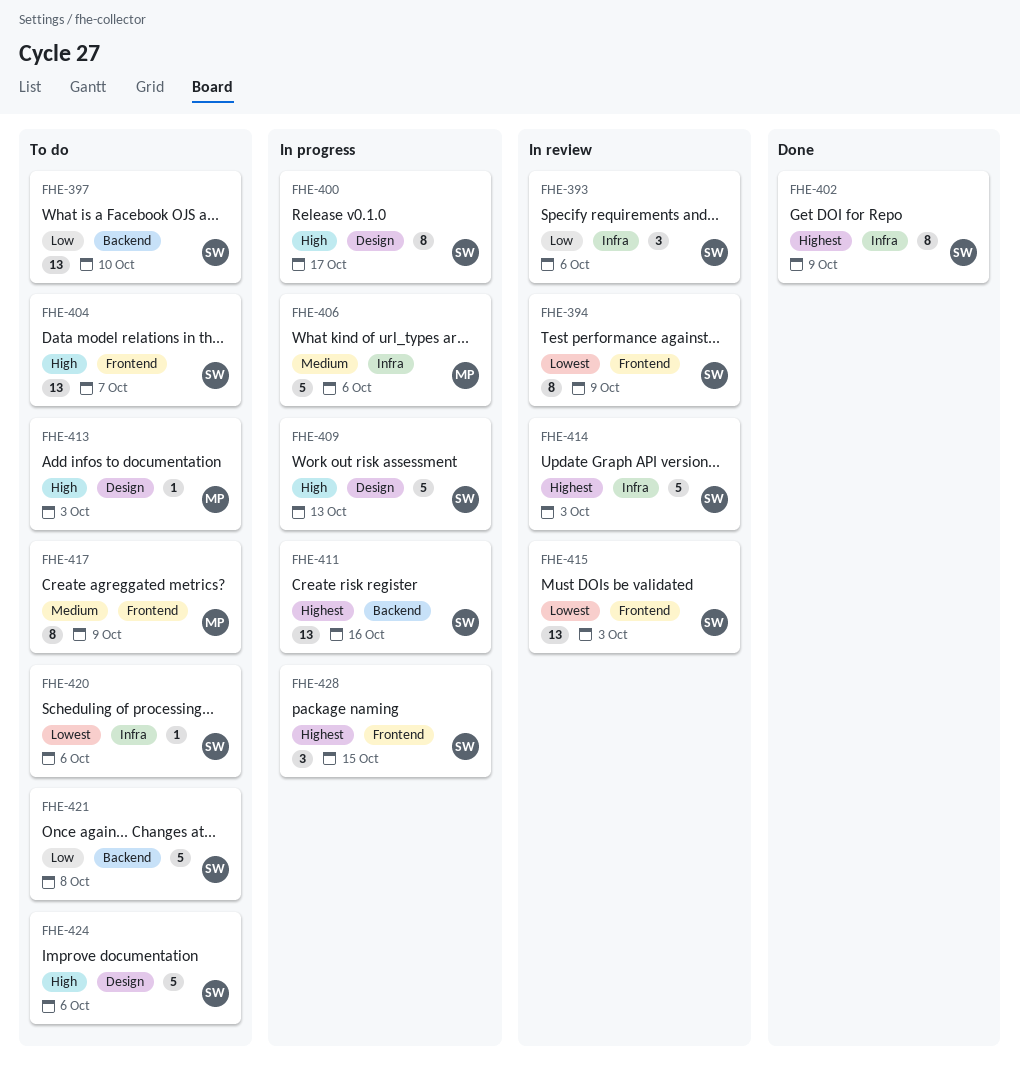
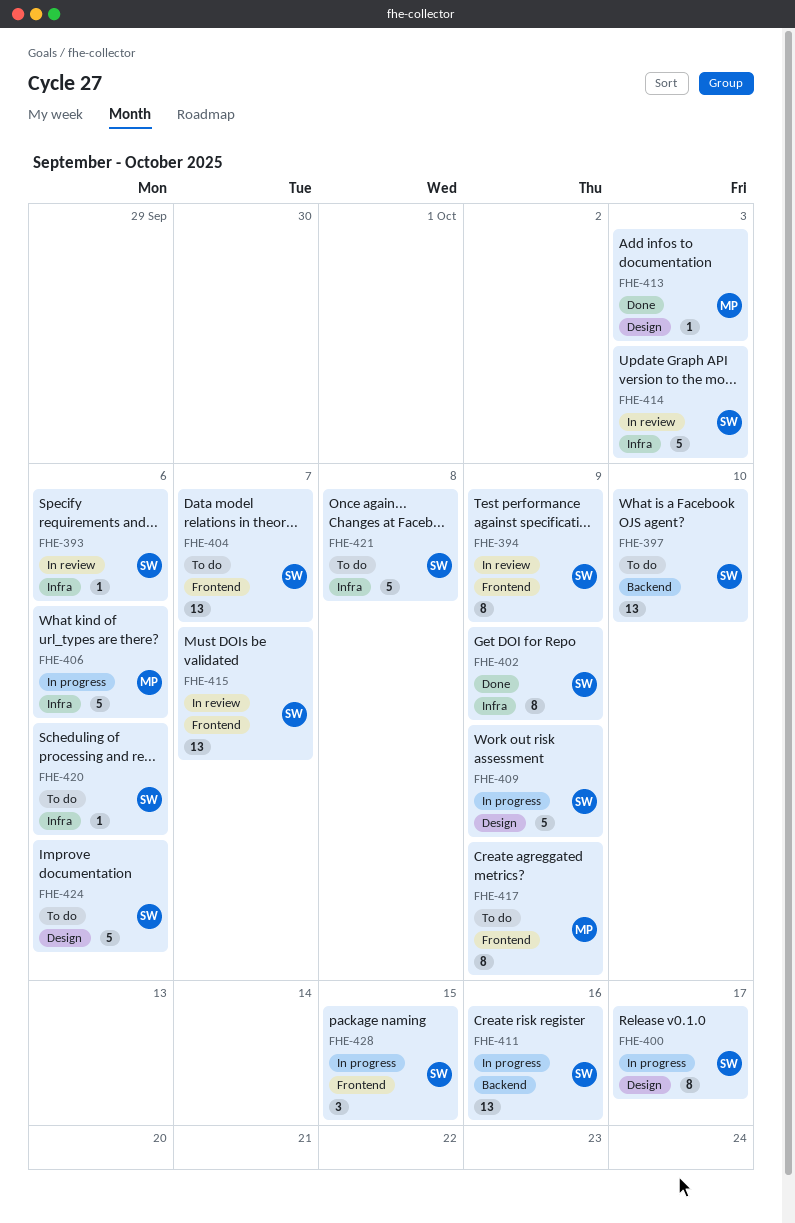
FHE-393, estimate: 3 -> 1
FHE-409, due: Oct 13 -> Oct 9
FHE-413, status: To do -> Done
FHE-415, due: Oct 3 -> Oct 7
FHE-421, label: Backend -> Infra

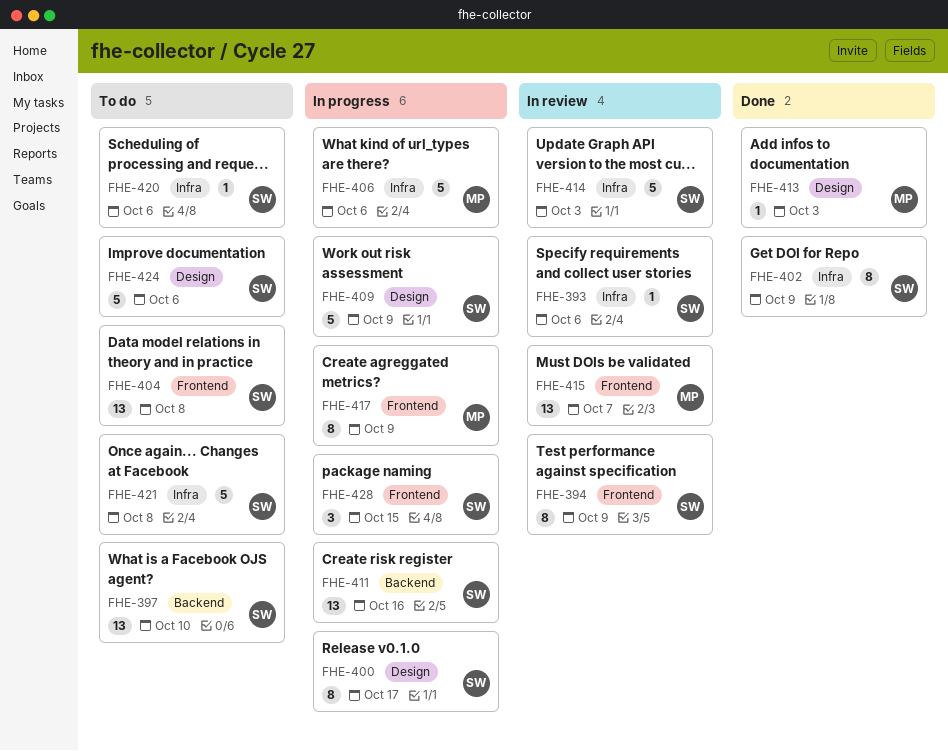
FHE-404, due: Oct 7 -> Oct 8
FHE-415, owner: SW -> MP
FHE-417, status: To do -> In progress

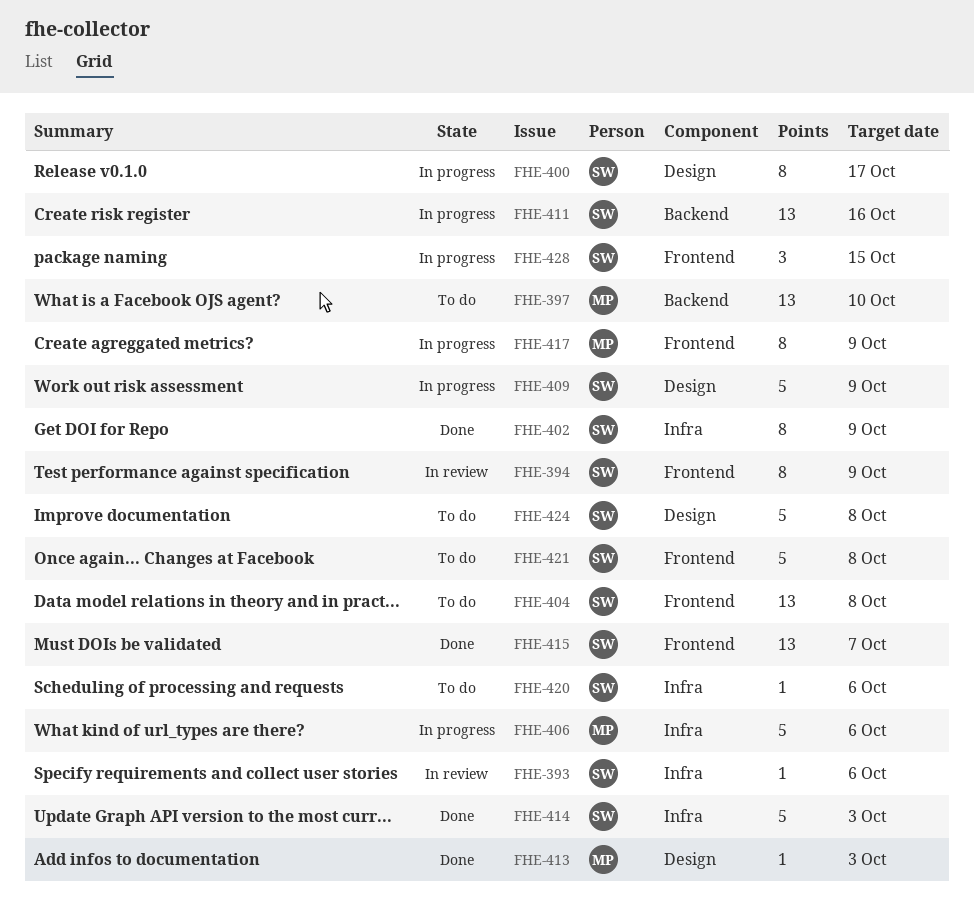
FHE-397, owner: SW -> MP
FHE-414, status: In review -> Done
FHE-415, status: In review -> Done
FHE-415, owner: MP -> SW
FHE-421, label: Infra -> Frontend
FHE-424, due: Oct 6 -> Oct 8

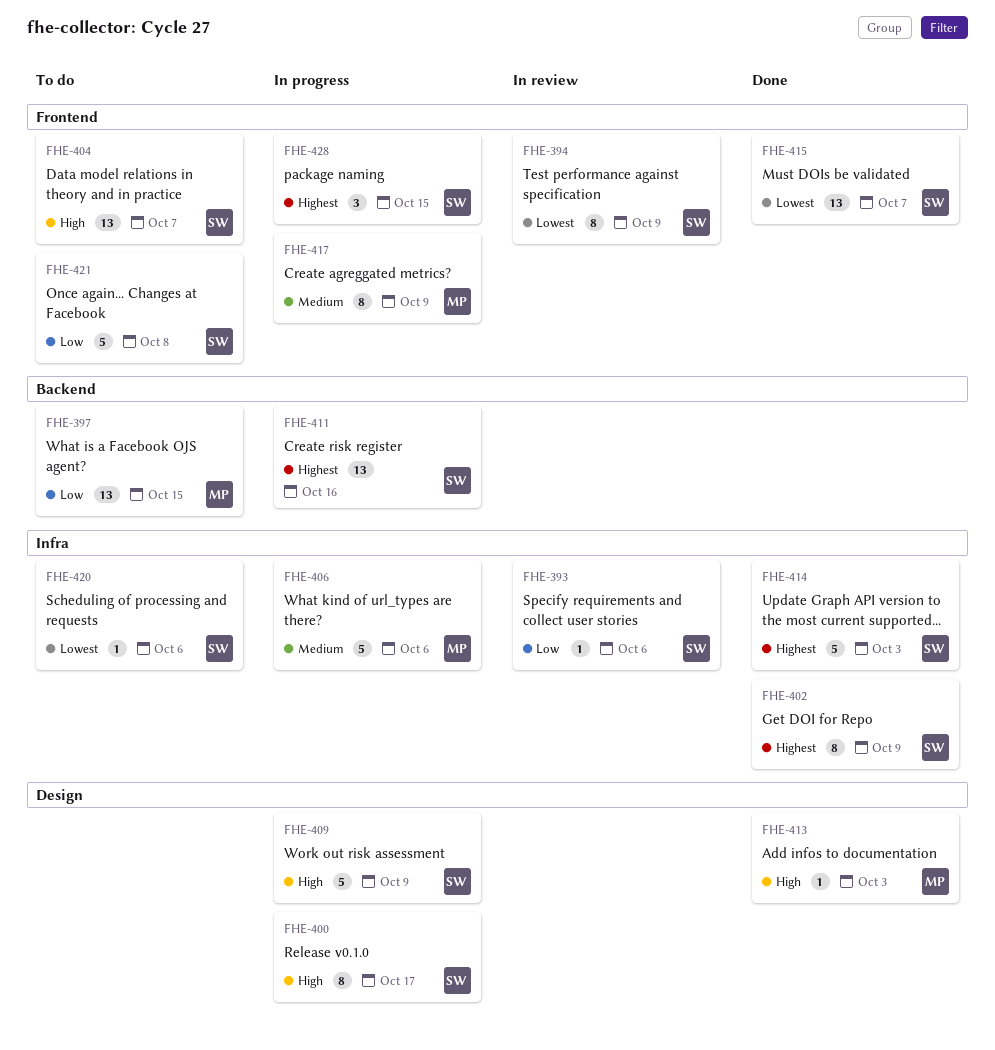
FHE-397, due: Oct 10 -> Oct 15
FHE-404, due: Oct 8 -> Oct 7
FHE-424: present -> none

